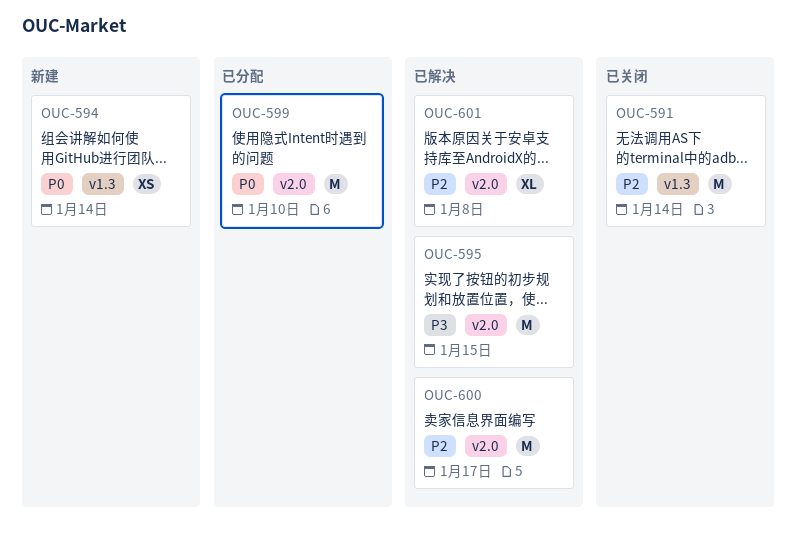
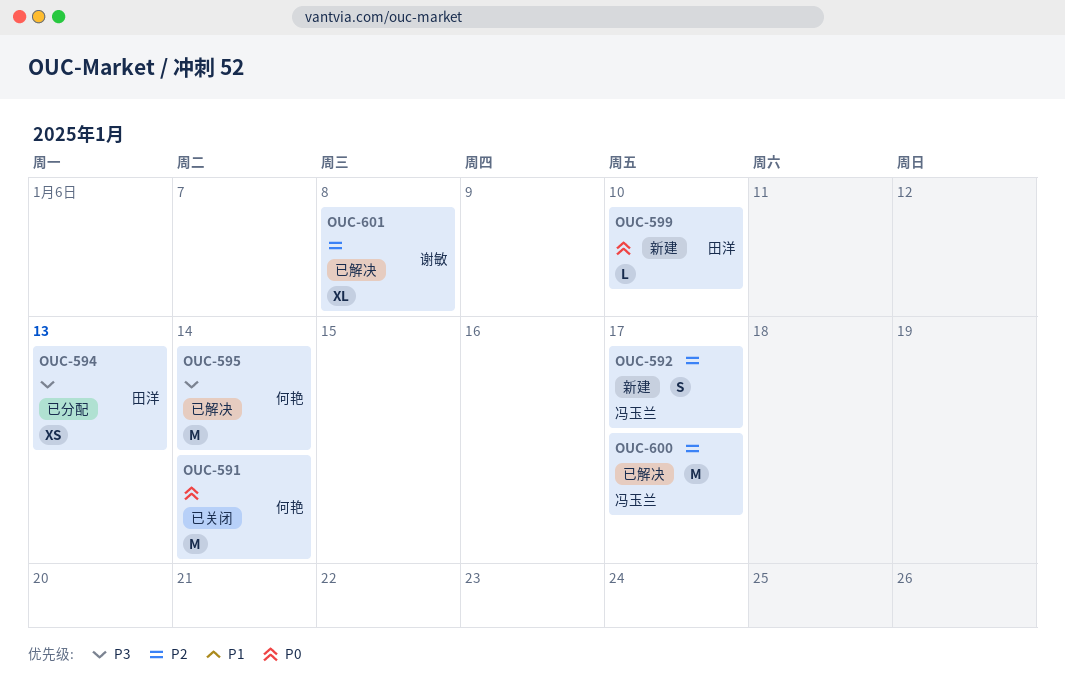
OUC-591, priority: P2 -> P0
OUC-592: none -> present
OUC-594, status: 新建 -> 已分配
OUC-594, priority: P0 -> P3
OUC-594, due: Jan 14 -> Jan 13
OUC-595, due: Jan 15 -> Jan 14
OUC-599, status: 已分配 -> 新建
OUC-599, estimate: M -> L

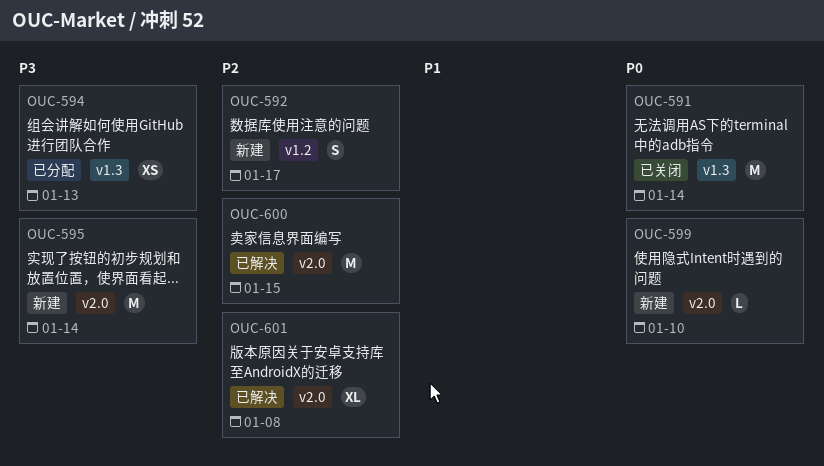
OUC-595, status: 已解决 -> 新建
OUC-600, due: Jan 17 -> Jan 15

